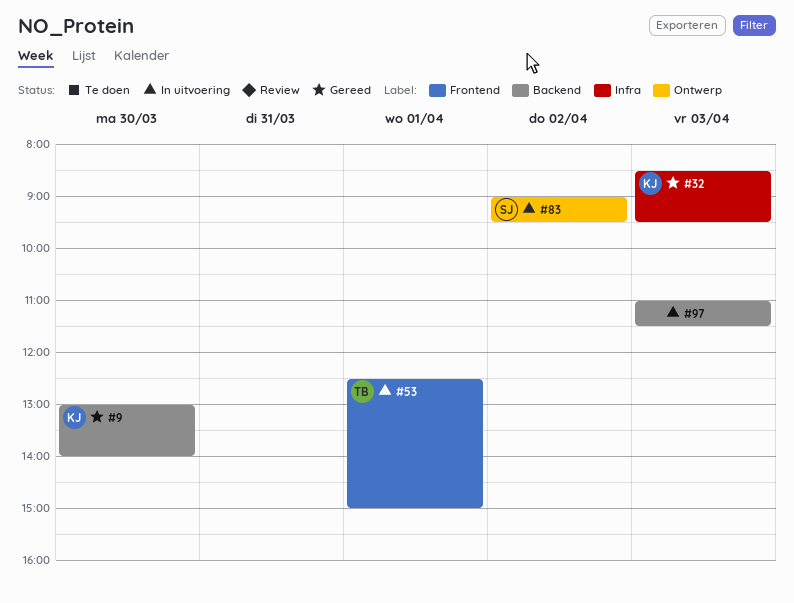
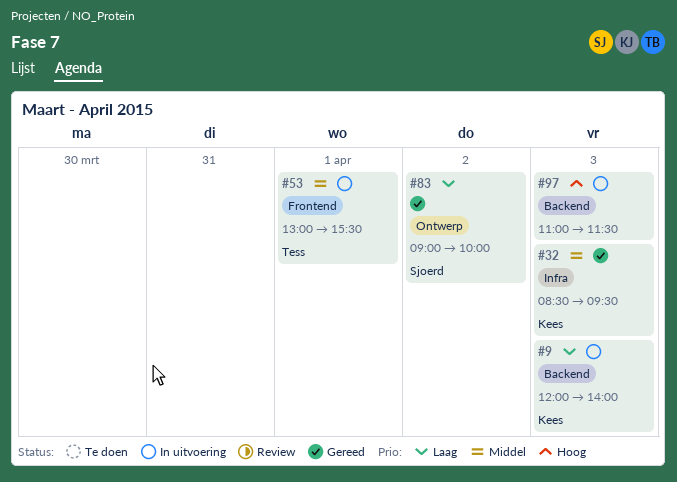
#9, status: Gereed -> In uitvoering
#9, day: Mar 30 -> Apr 3
#9, begins: 13:00 -> 12:00
#53, begins: 12:30 -> 13:00
#53, ends: 15:00 -> 15:30
#83, status: In uitvoering -> Gereed
#83, ends: 09:30 -> 10:00

